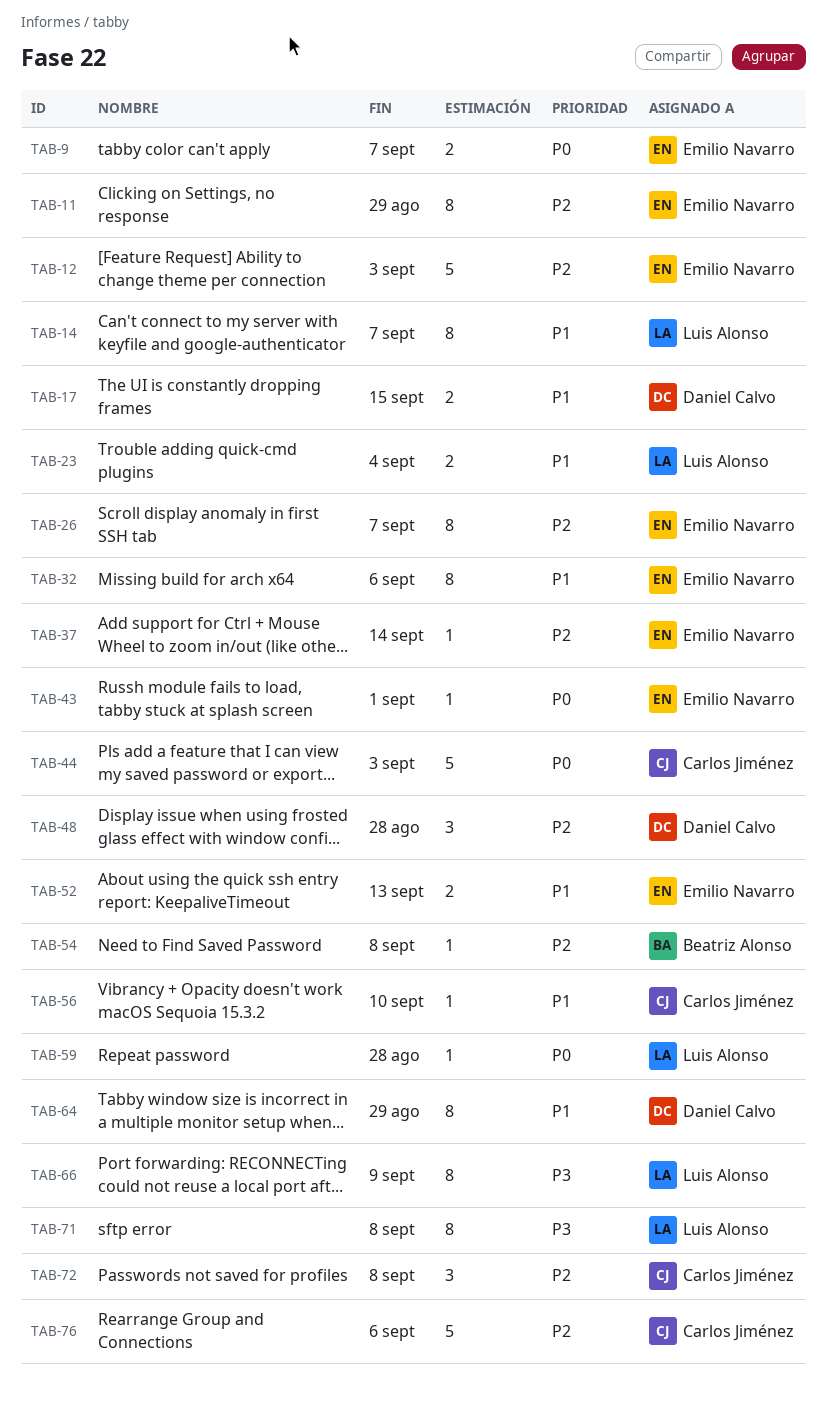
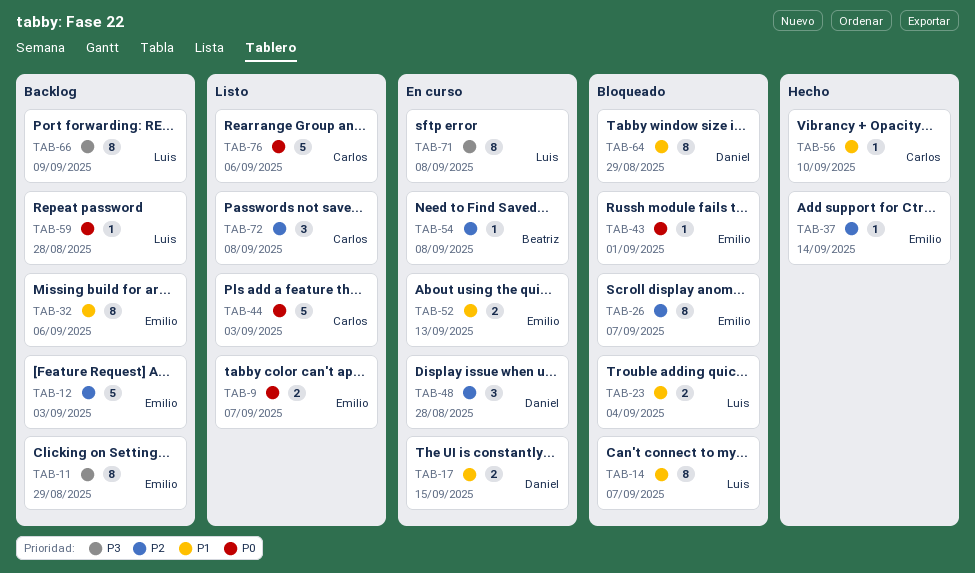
TAB-11, priority: P2 -> P3
TAB-76, priority: P2 -> P0

